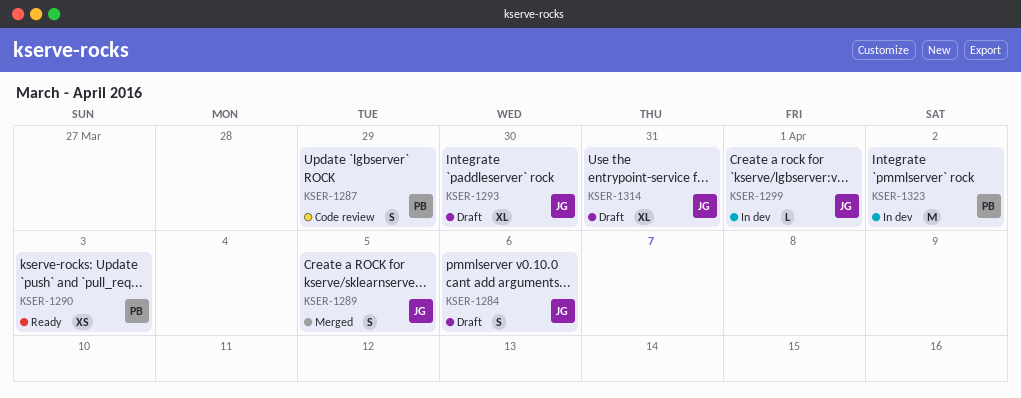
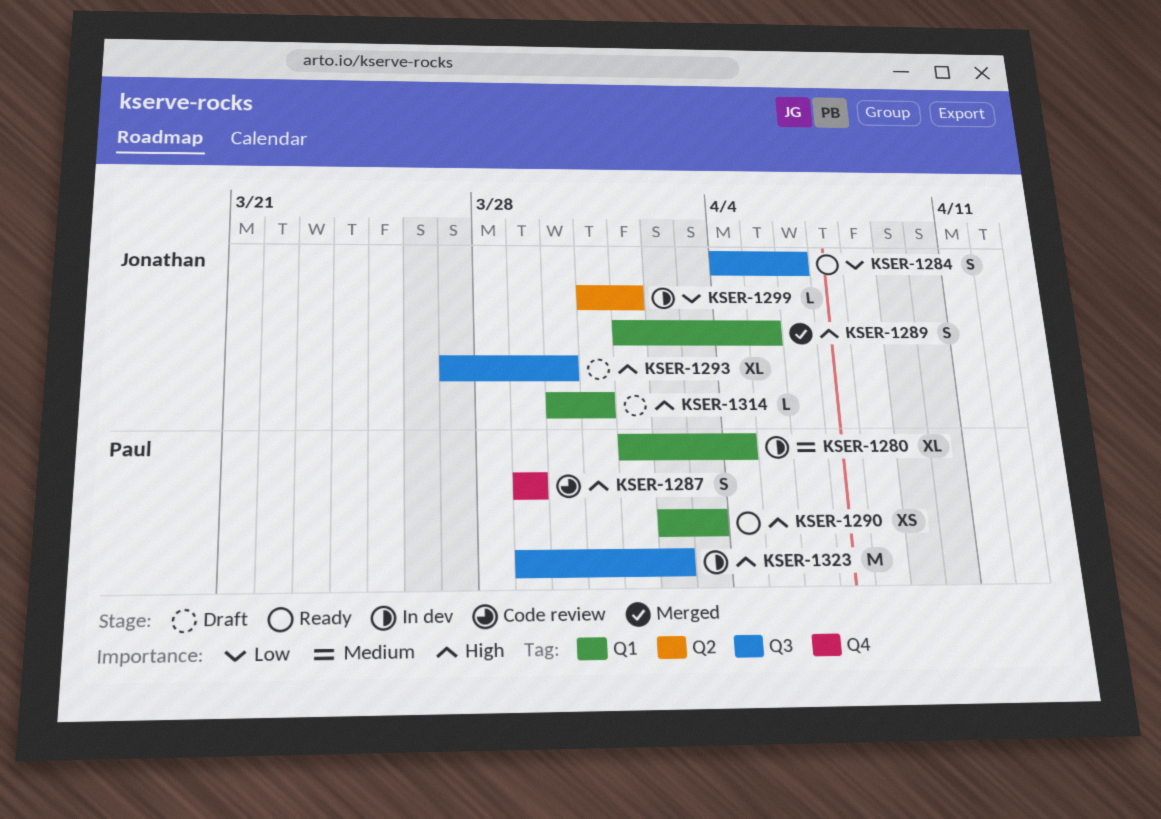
KSER-1280: none -> present
KSER-1284, status: Draft -> Ready
KSER-1314, estimate: XL -> L

